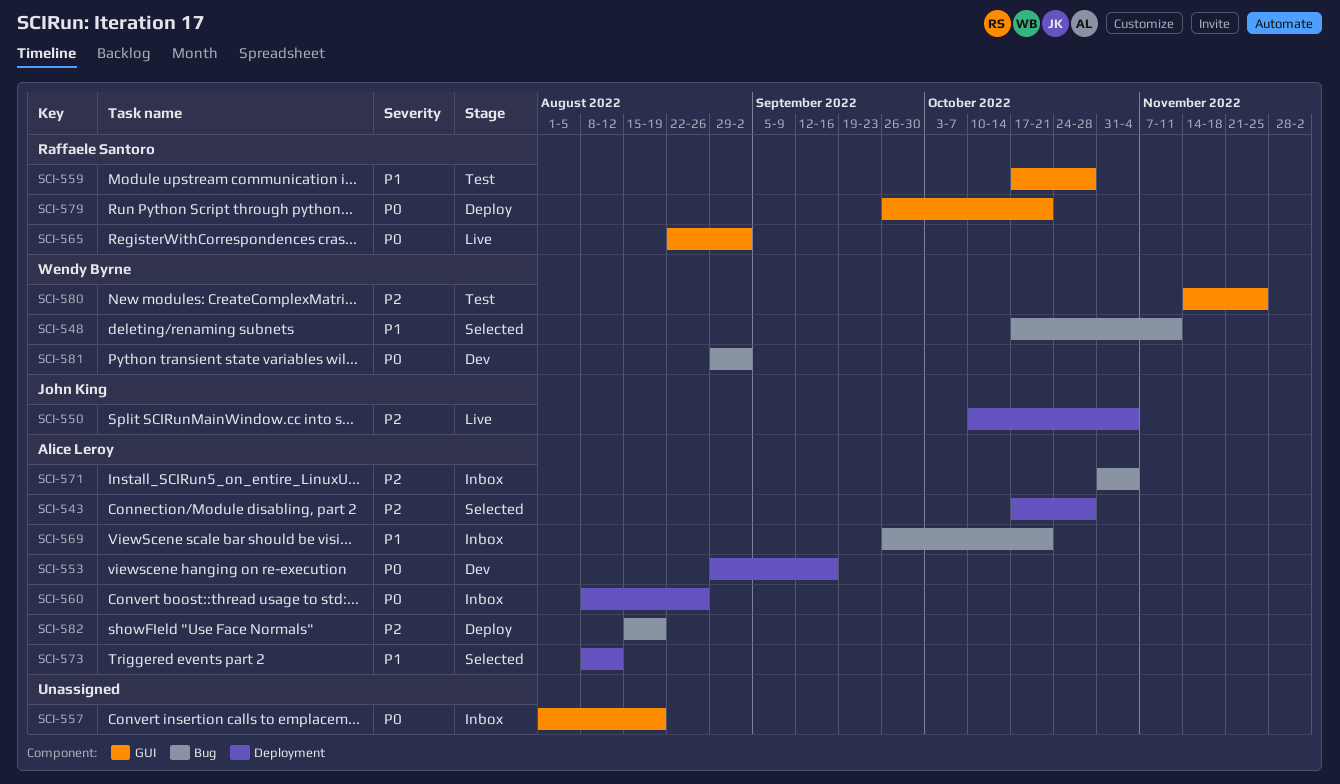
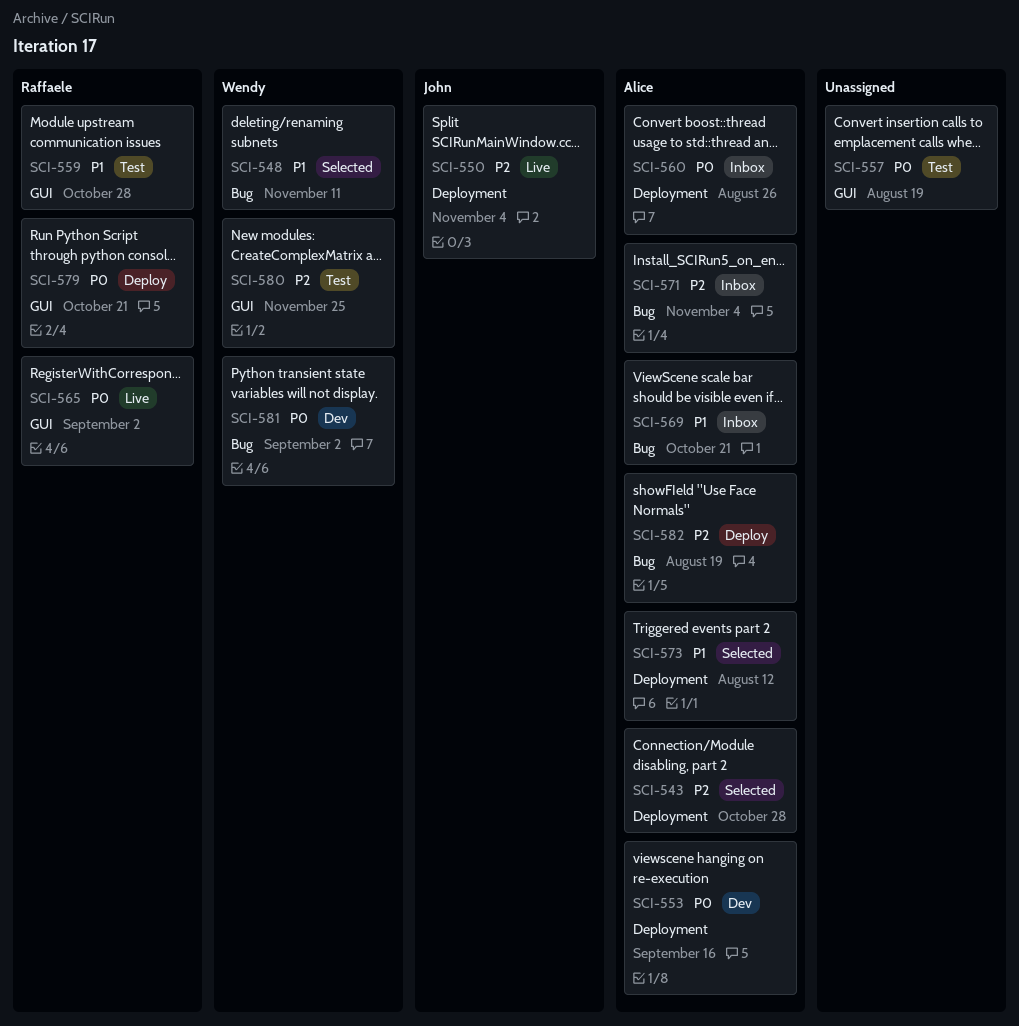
SCI-557, status: Inbox -> Test

